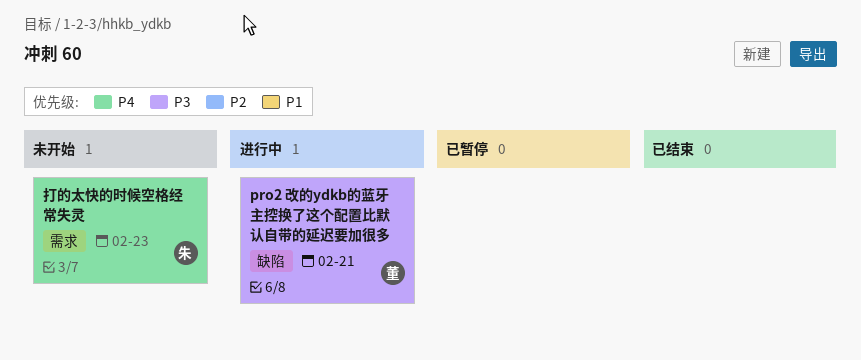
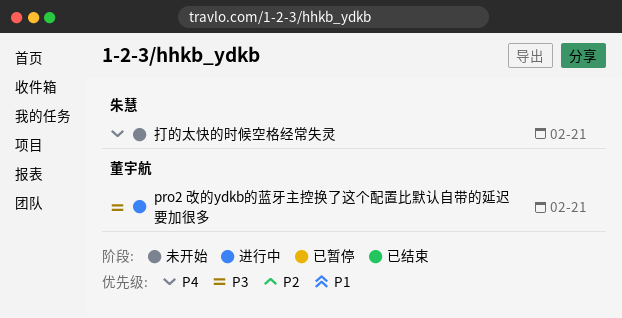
打的太快的时候空格经常失灵, due: Feb 23 -> Feb 21

